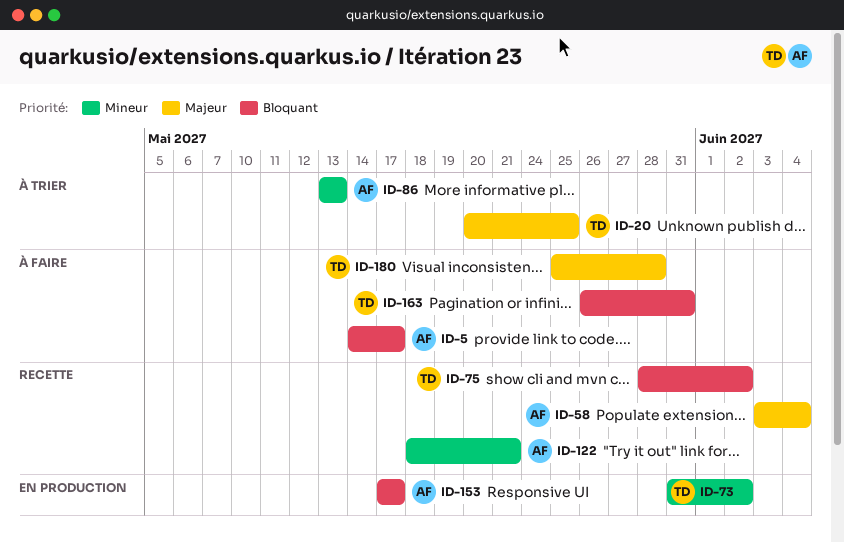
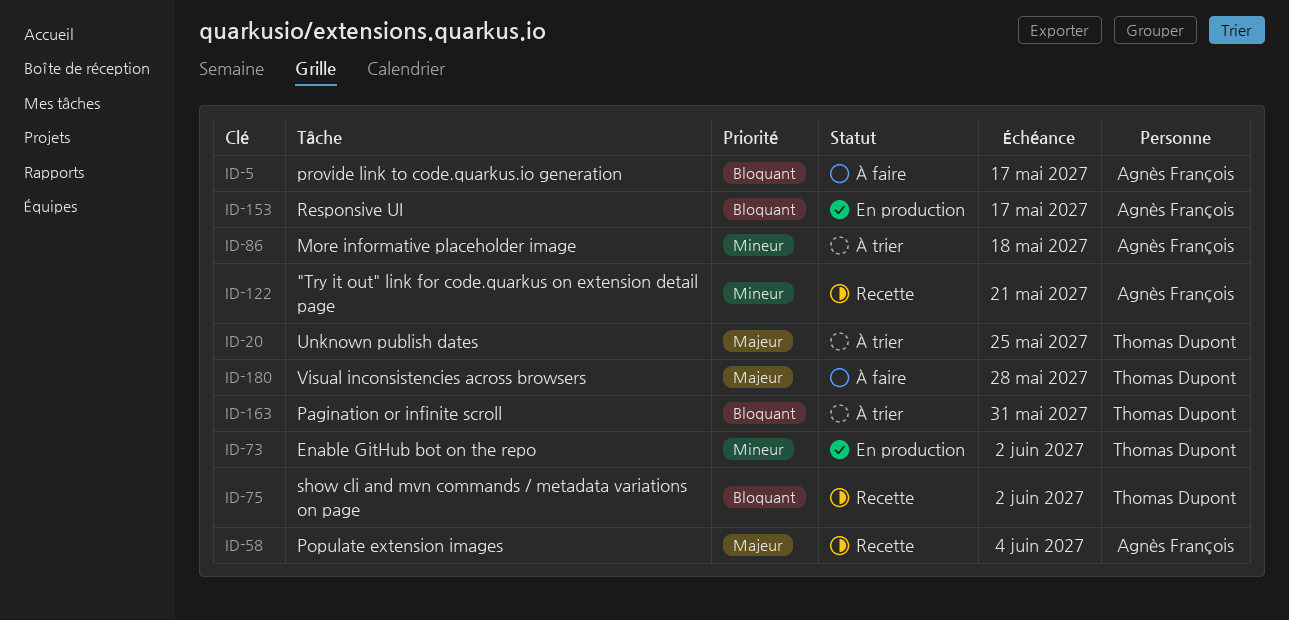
ID-86, due: May 13 -> May 18
ID-163, status: À faire -> À trier

